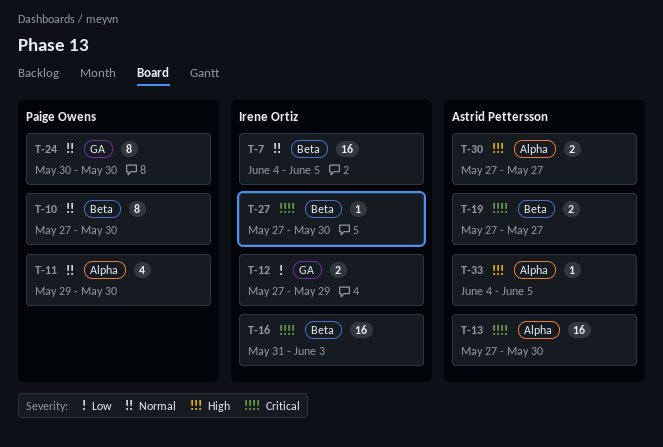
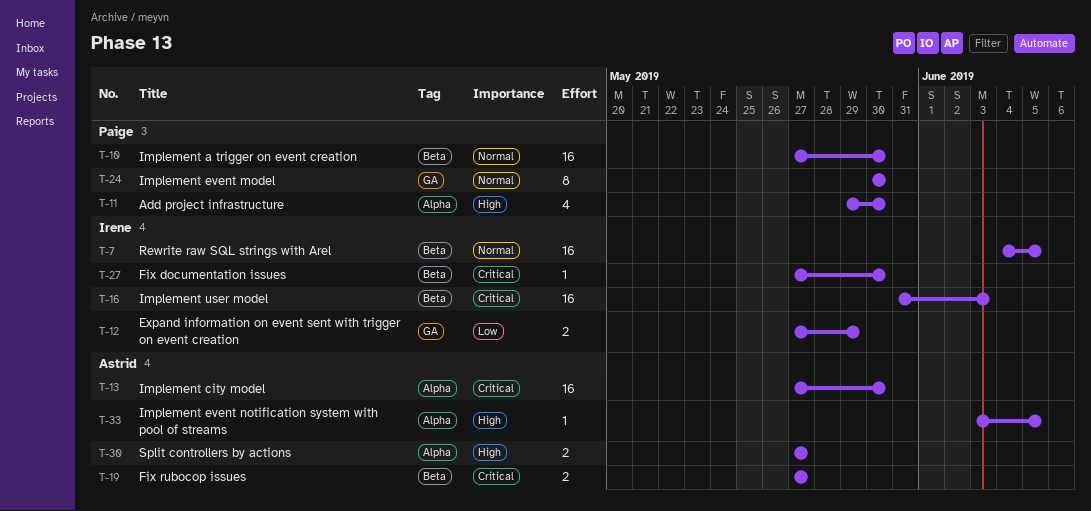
T-10, estimate: 8 -> 16
T-11, priority: Normal -> High
T-33, start: Jun 4 -> Jun 3

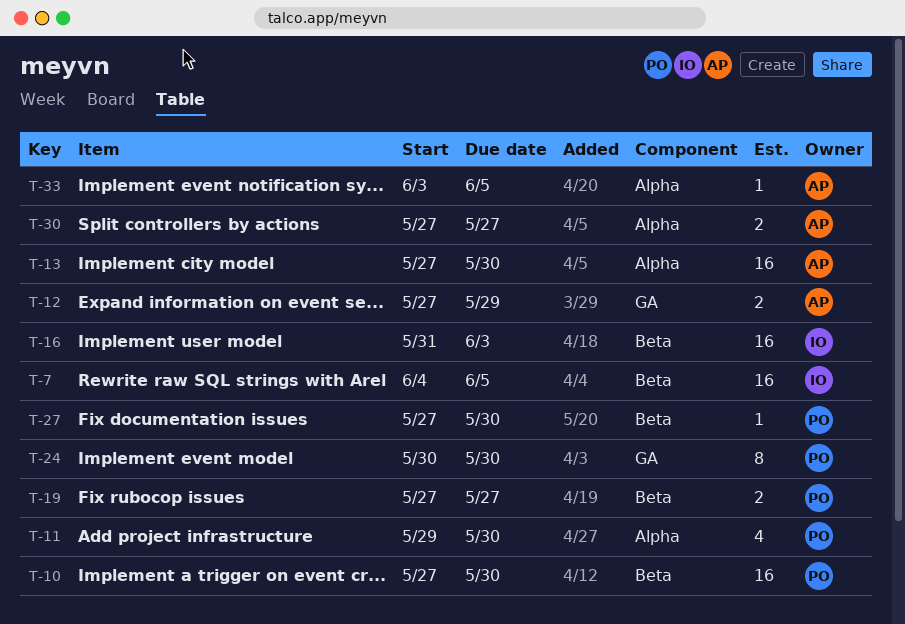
T-12, owner: Irene -> Astrid
T-19, owner: Astrid -> Paige
T-27, owner: Irene -> Paige

